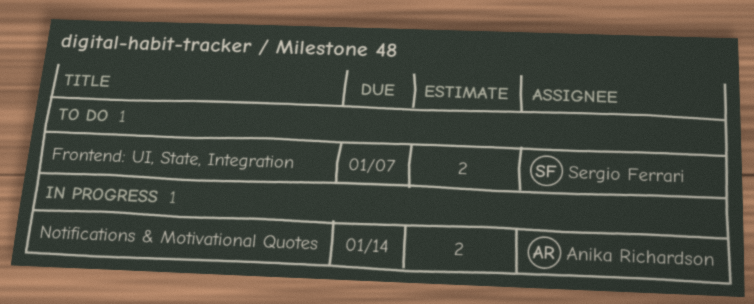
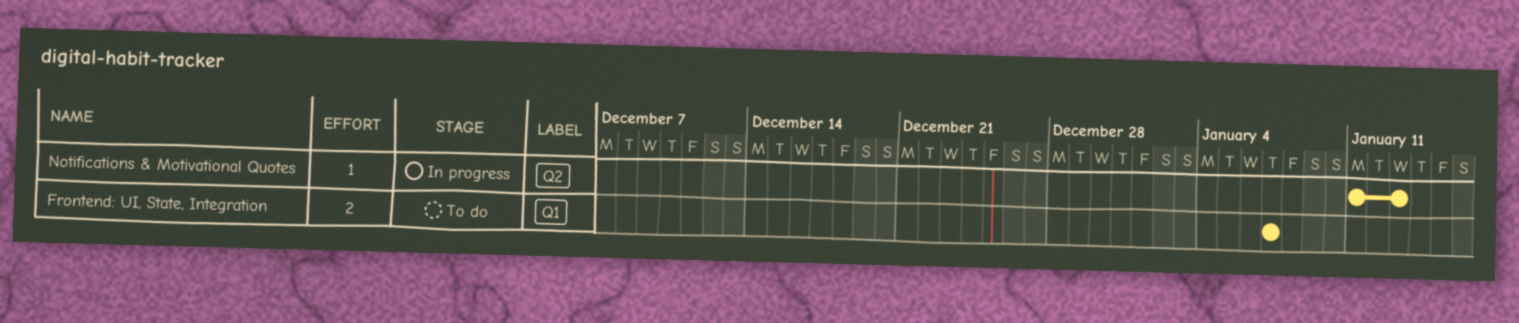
Notifications & Motivational Quotes, estimate: 2 -> 1
Notifications & Motivational Quotes, due: Jan 14 -> Jan 13

